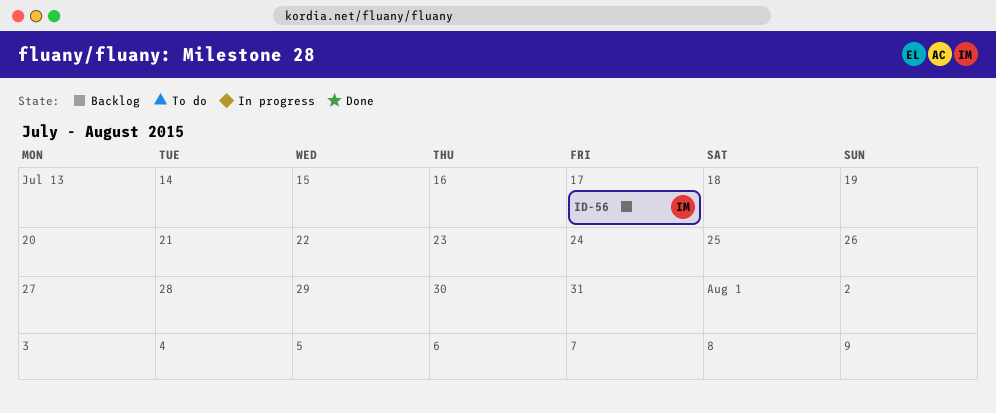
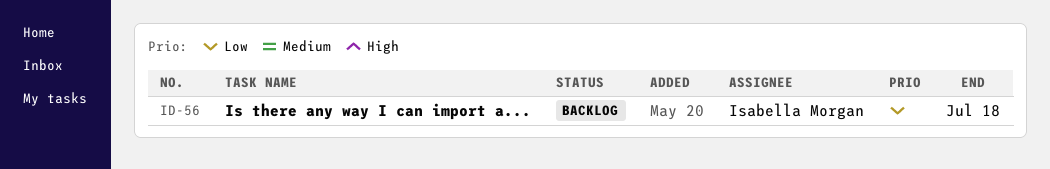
ID-56, due: Jul 17 -> Jul 18

